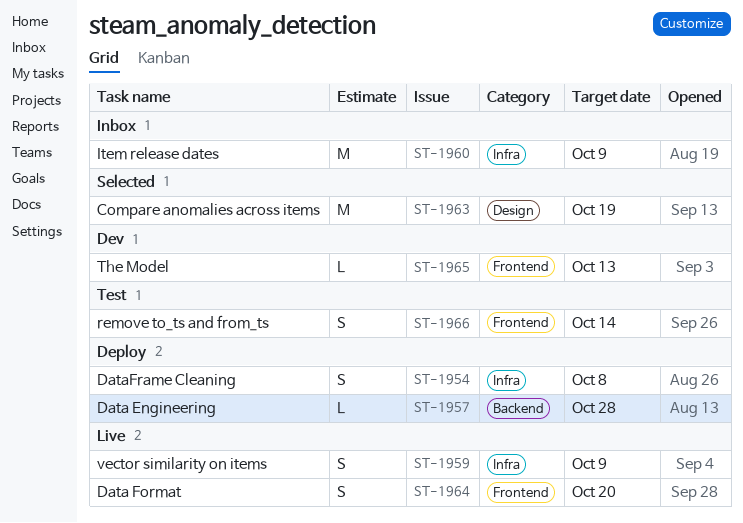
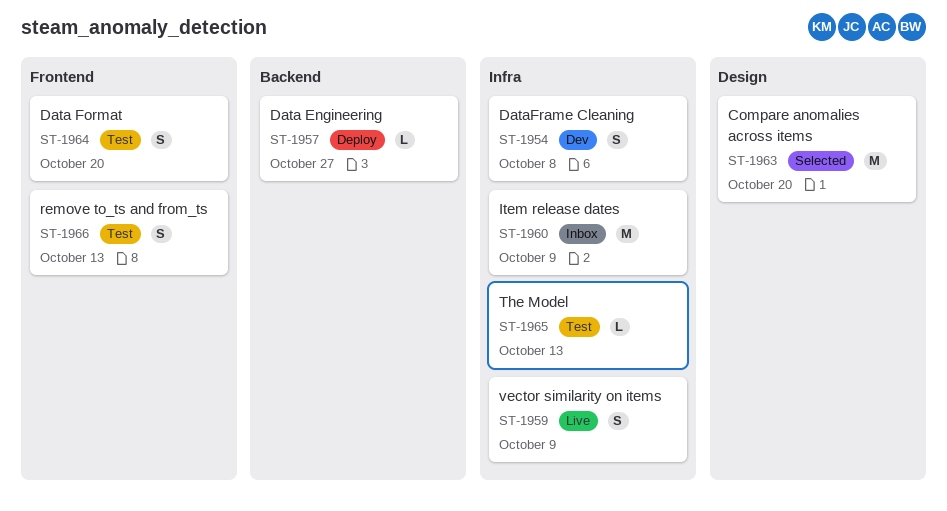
ST-1954, status: Deploy -> Dev
ST-1957, due: Oct 28 -> Oct 27
ST-1963, due: Oct 19 -> Oct 20
ST-1964, status: Live -> Test
ST-1965, status: Dev -> Test
ST-1965, label: Frontend -> Infra
ST-1966, due: Oct 14 -> Oct 13

